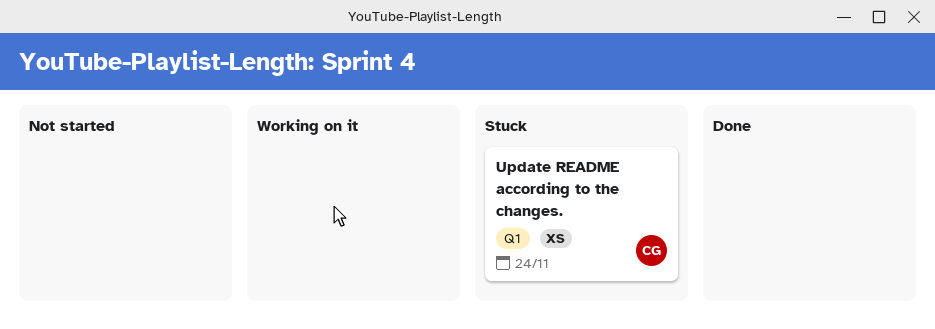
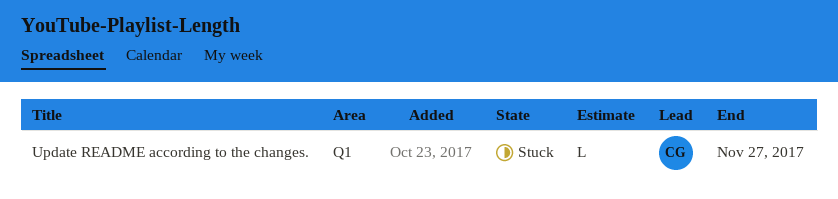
Update README according to the changes., estimate: XS -> L
Update README according to the changes., due: Nov 24 -> Nov 27

